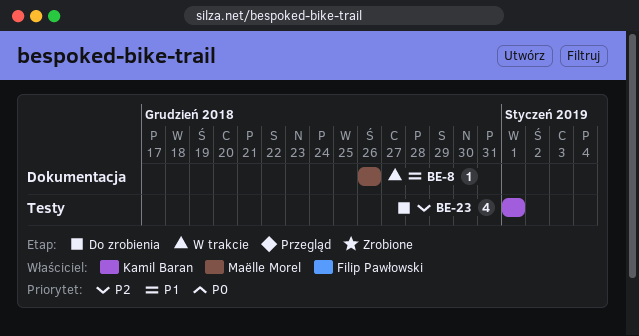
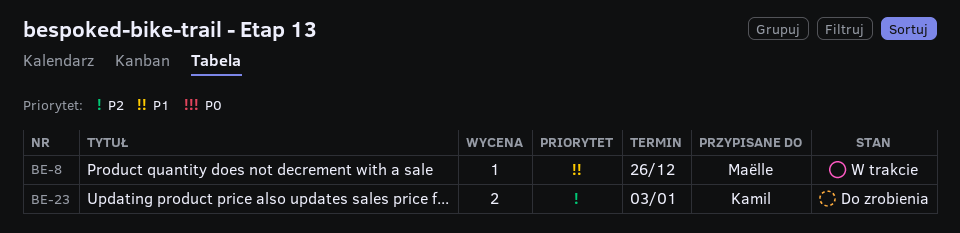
BE-23, estimate: 4 -> 2
BE-23, due: Jan 1 -> Jan 3

